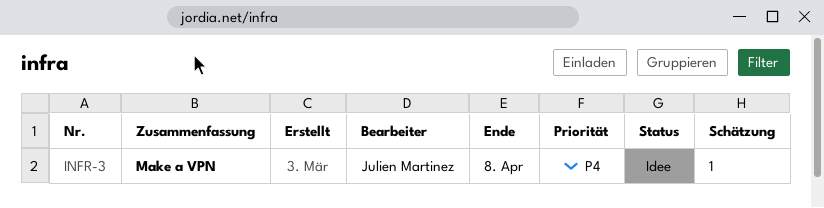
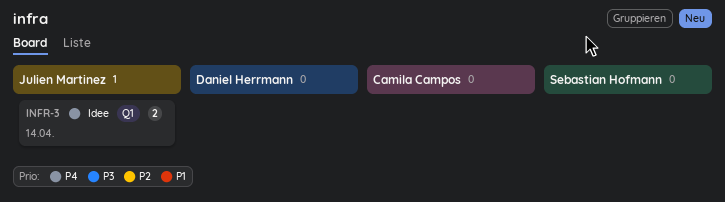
INFR-3, estimate: 1 -> 2
INFR-3, due: Apr 8 -> Apr 14

